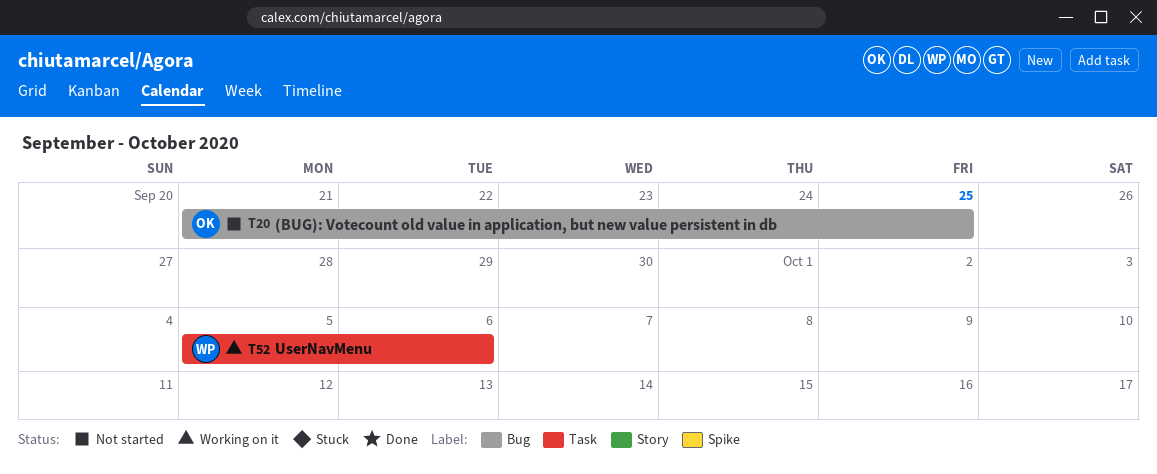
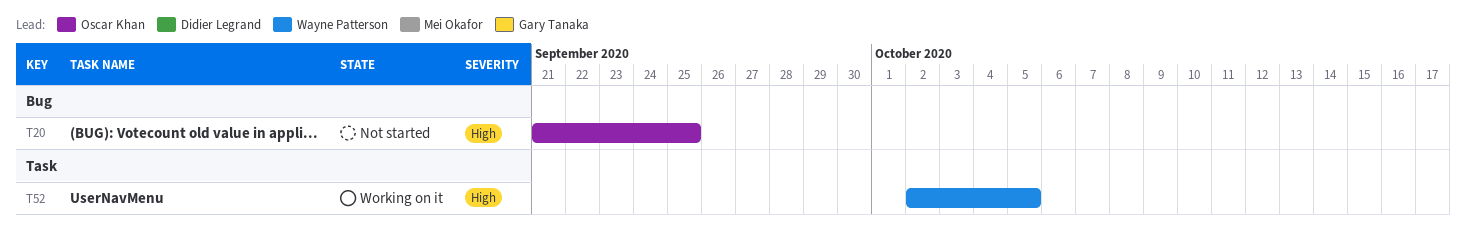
T52, start: Oct 5 -> Oct 2
T52, due: Oct 6 -> Oct 5

